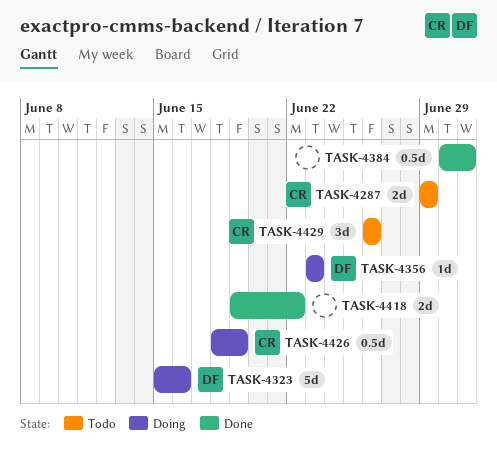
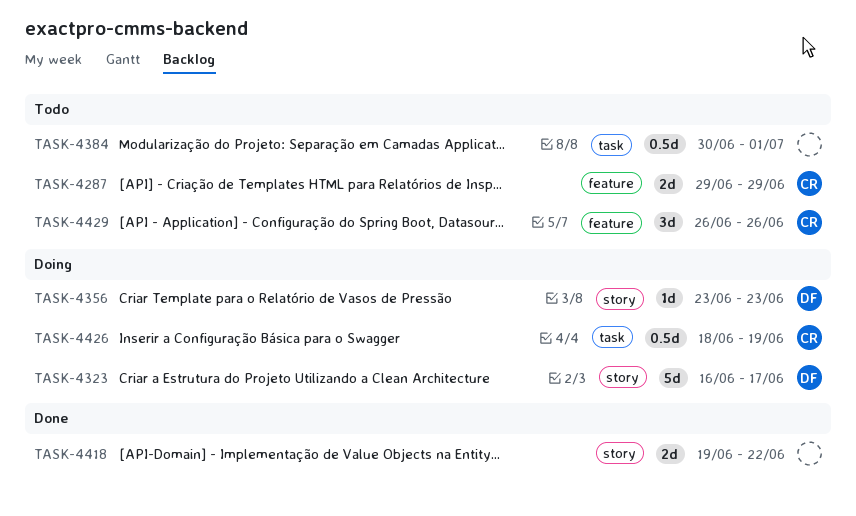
TASK-4323, start: Jun 15 -> Jun 16
TASK-4323, due: Jun 16 -> Jun 17
TASK-4384, status: Done -> Todo

